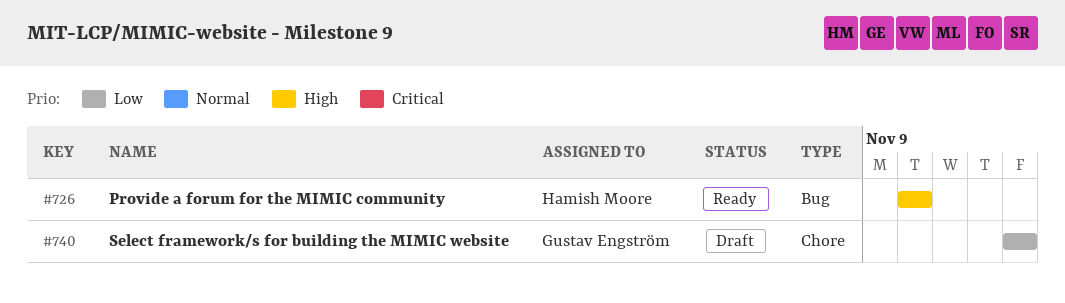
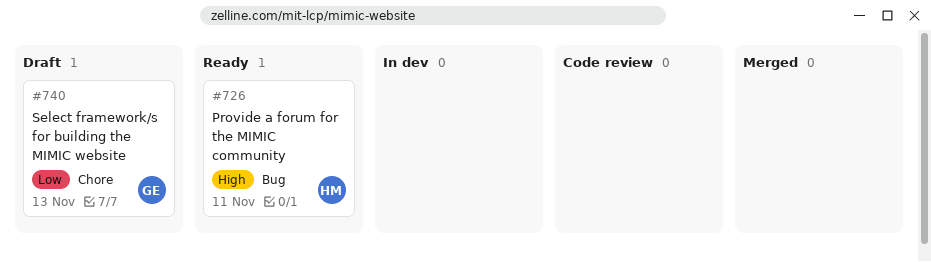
#726, due: Nov 10 -> Nov 11

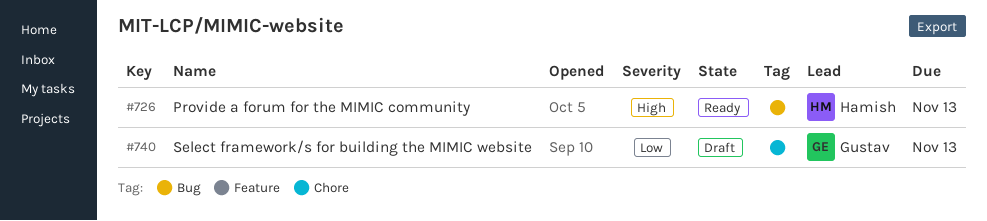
#726, due: Nov 11 -> Nov 13

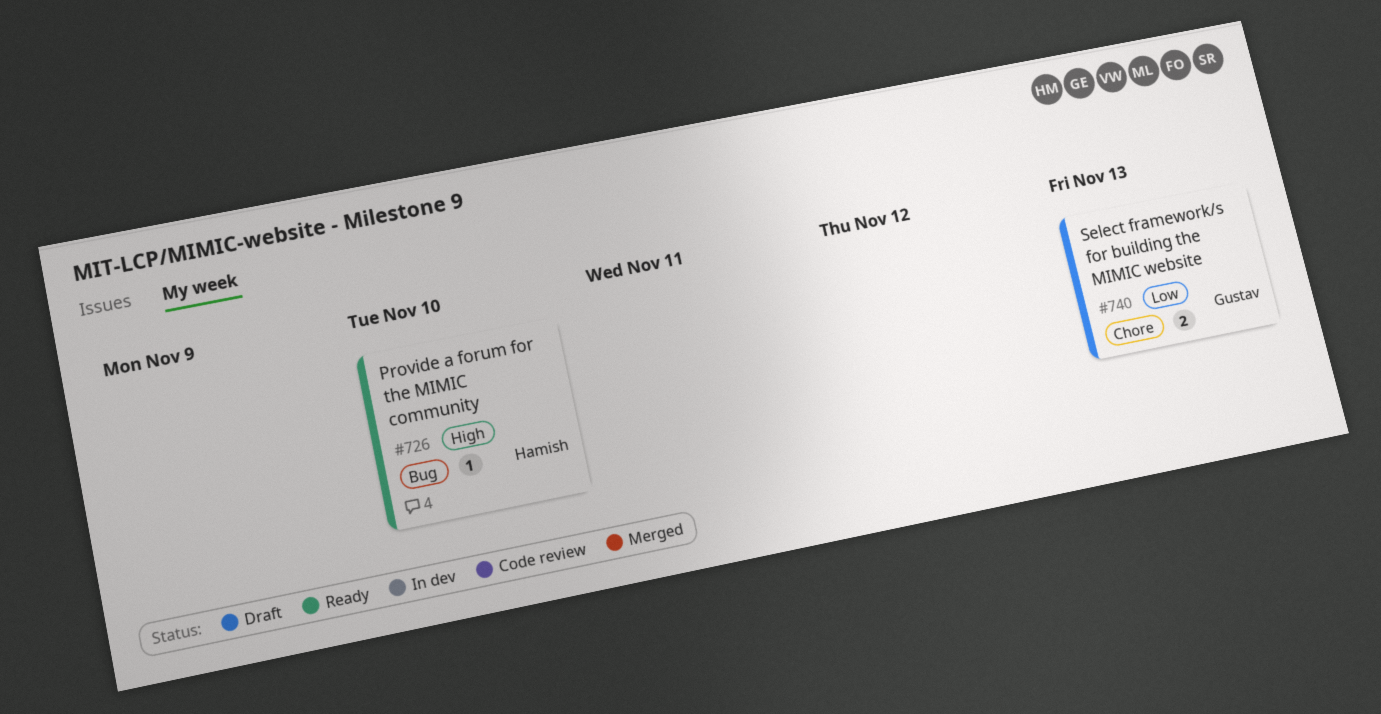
#726, due: Nov 13 -> Nov 10

